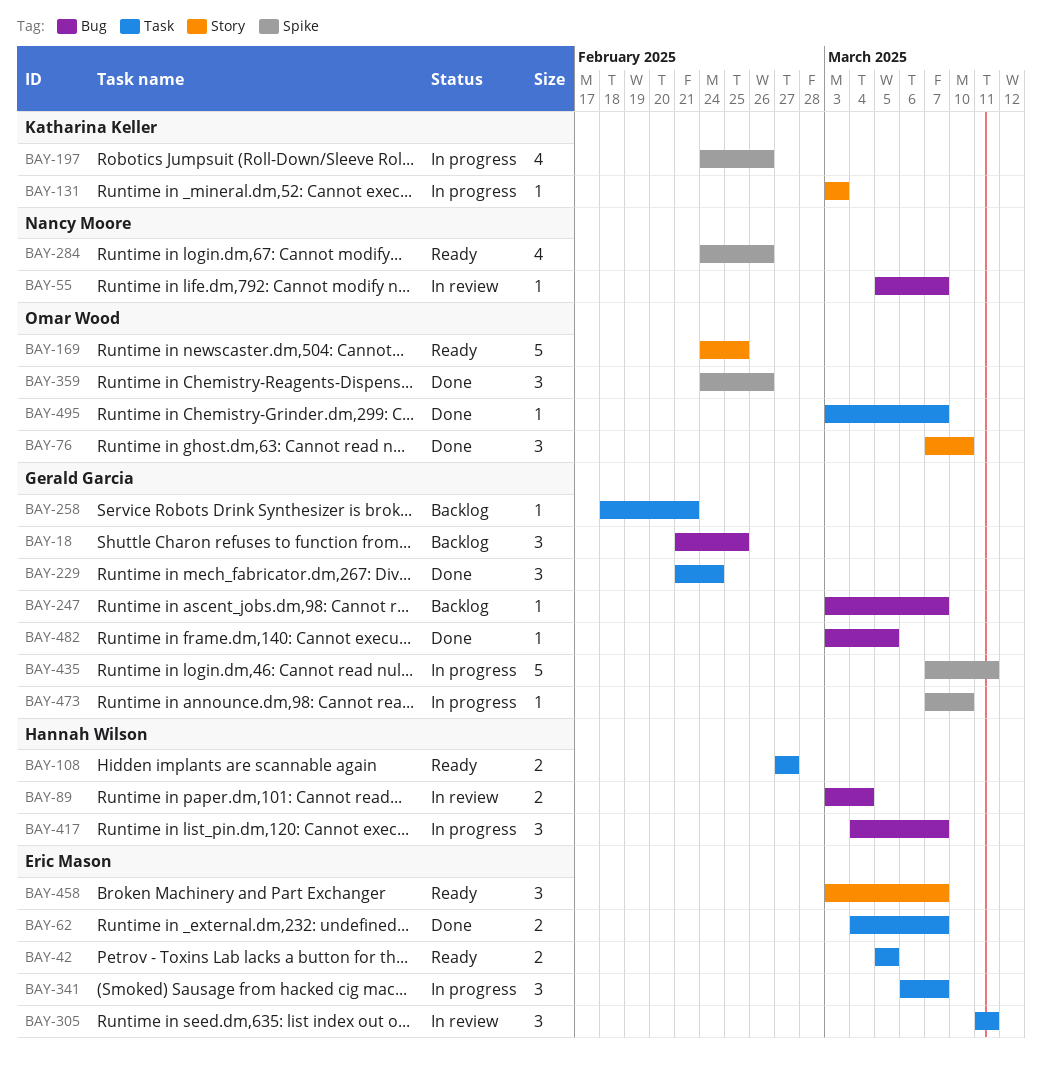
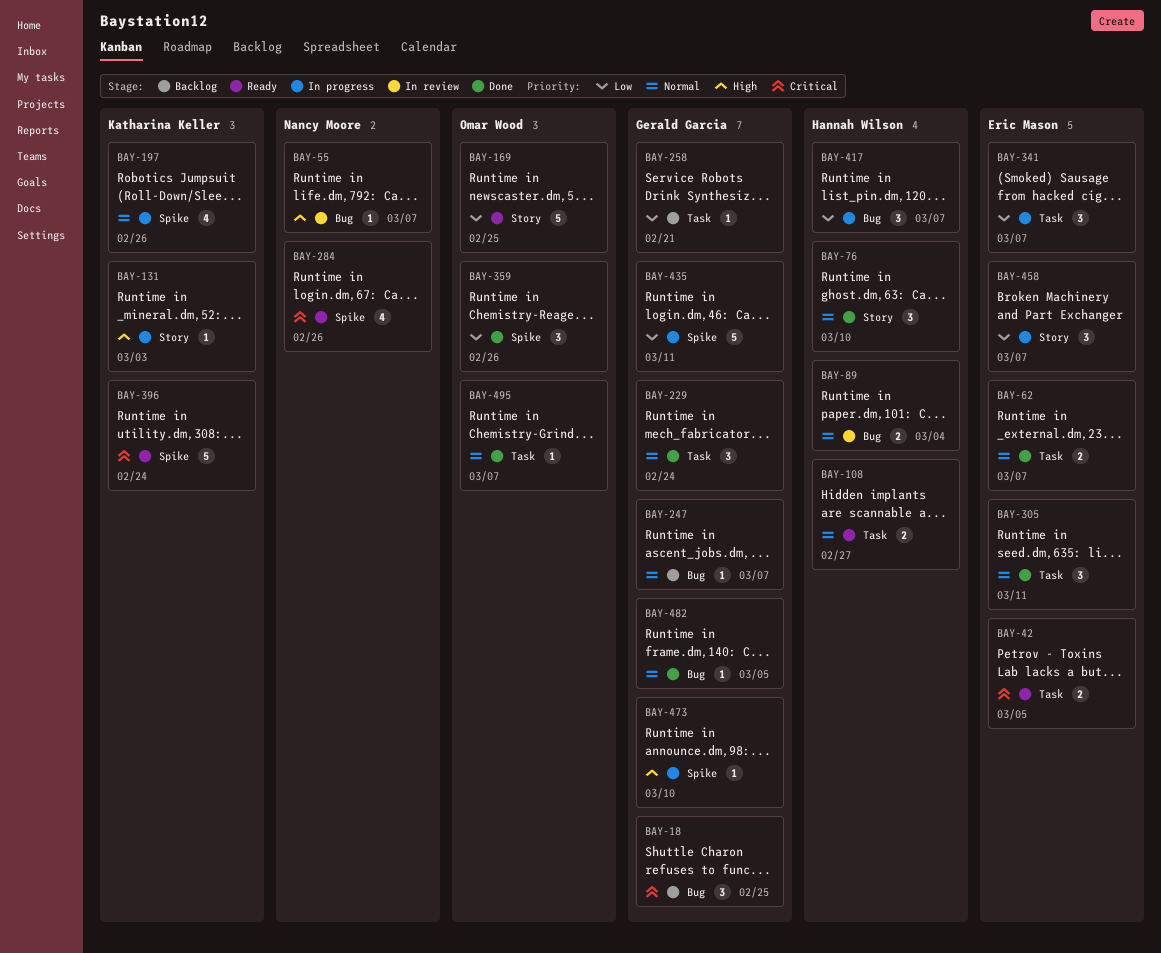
BAY-76, owner: Omar Wood -> Hannah Wilson
BAY-305, status: In review -> Done
BAY-396: none -> present
BAY-458, status: Ready -> In progress

